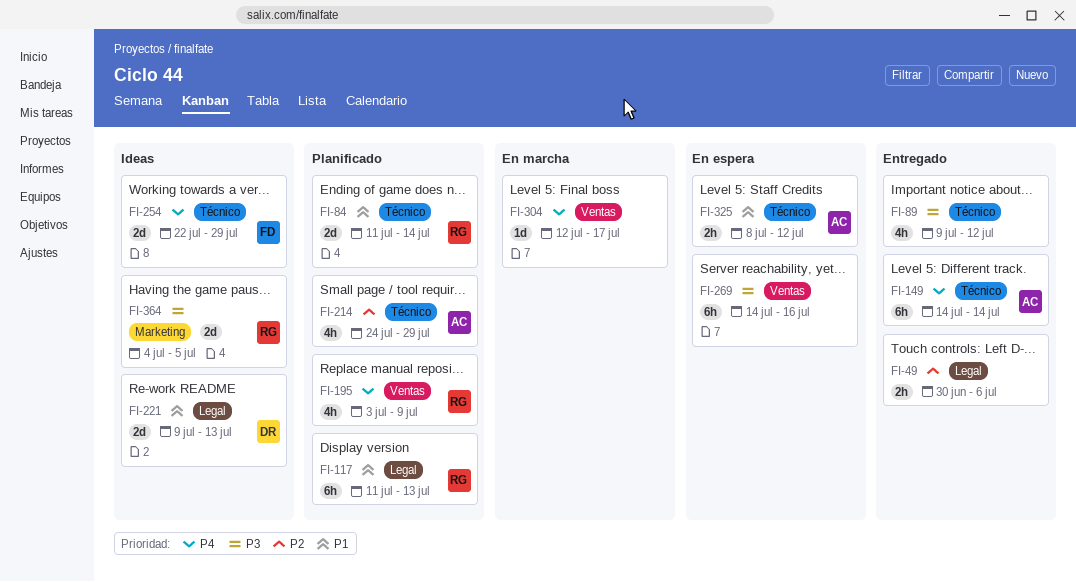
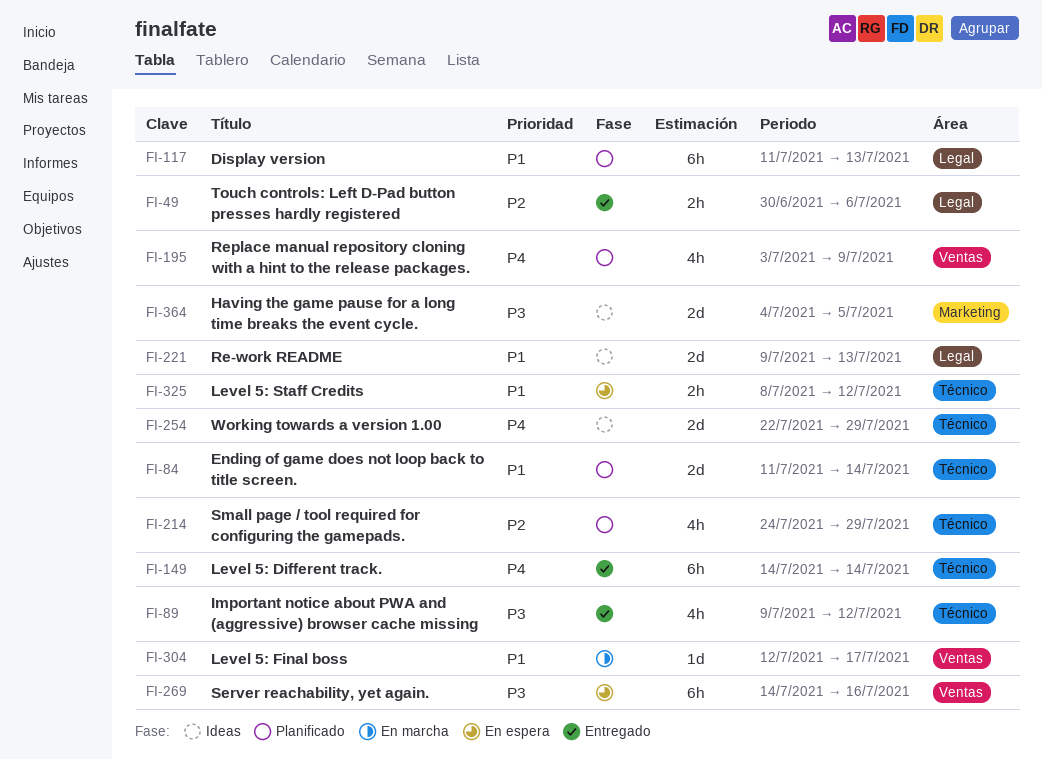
FI-304, priority: P4 -> P1

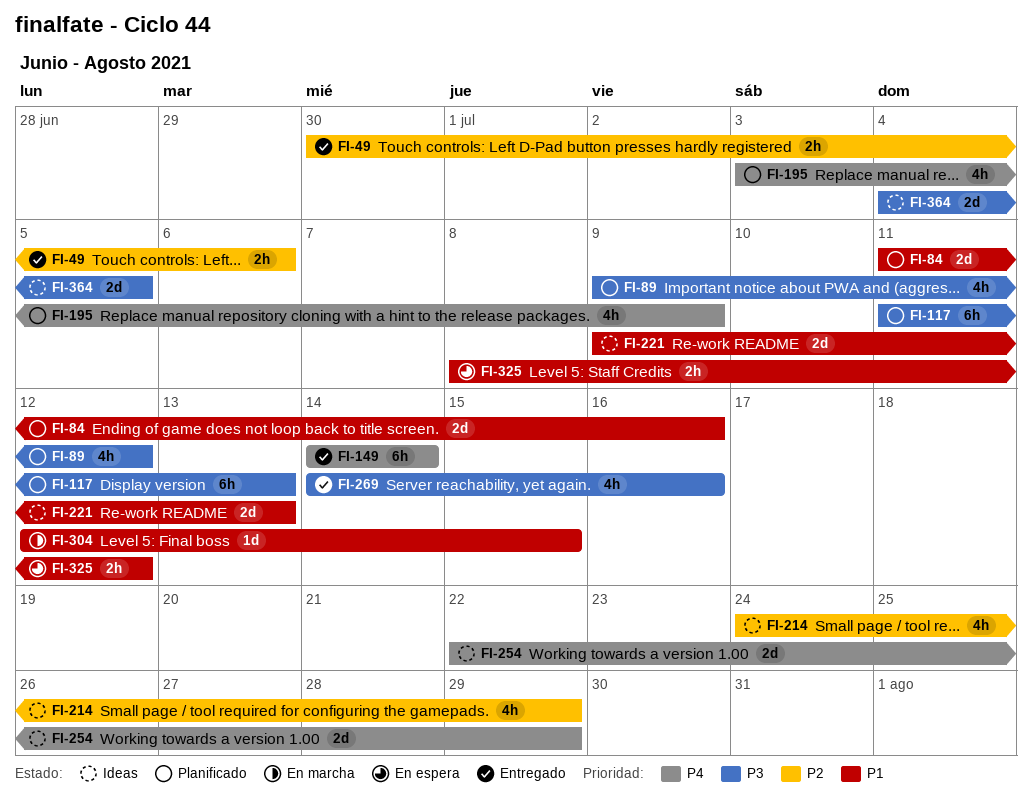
FI-84, due: Jul 14 -> Jul 16
FI-89, status: Entregado -> Planificado
FI-117, priority: P1 -> P3
FI-214, status: Planificado -> Ideas
FI-269, status: En espera -> Entregado
FI-269, estimate: 6h -> 4h
FI-304, due: Jul 17 -> Jul 15

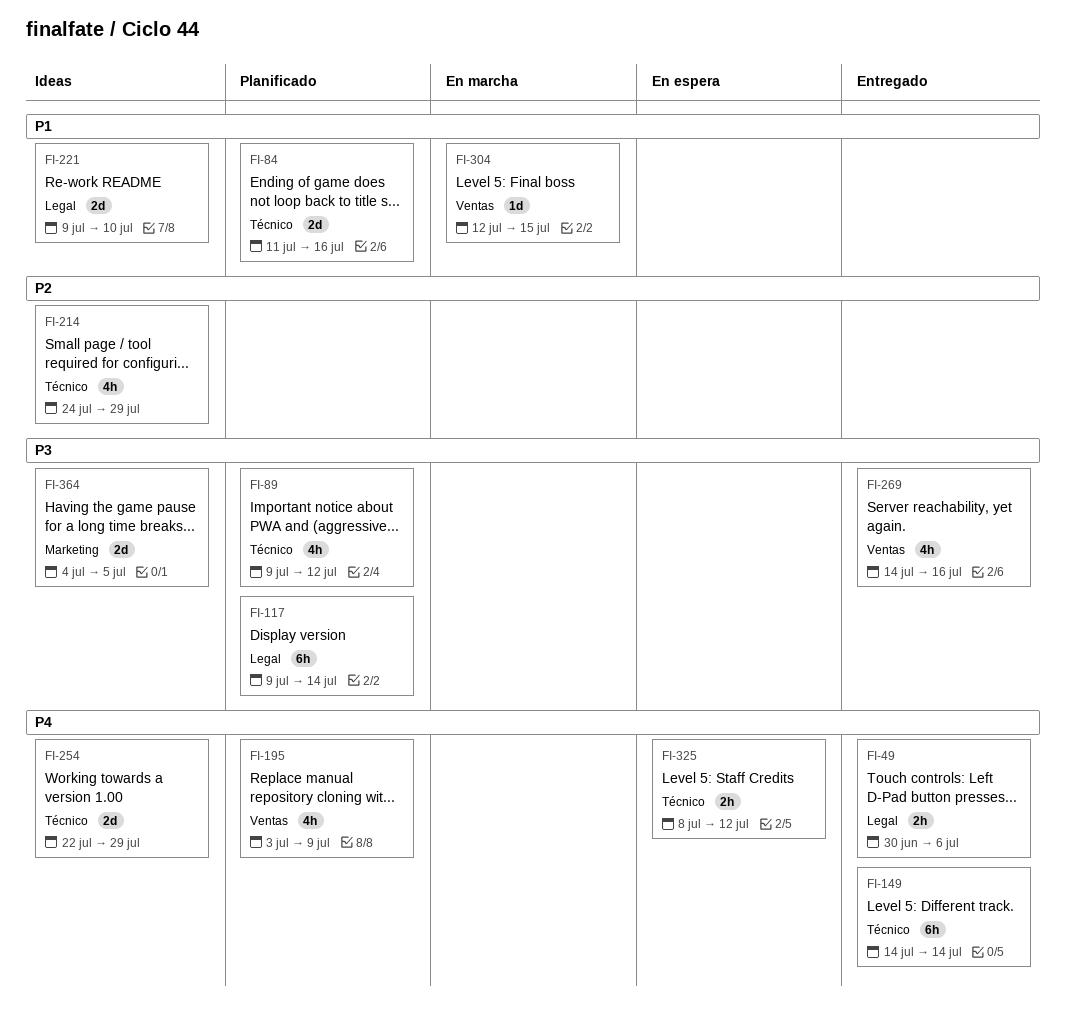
FI-49, priority: P2 -> P4
FI-117, start: Jul 11 -> Jul 9
FI-117, due: Jul 13 -> Jul 14
FI-221, due: Jul 13 -> Jul 10
FI-325, priority: P1 -> P4

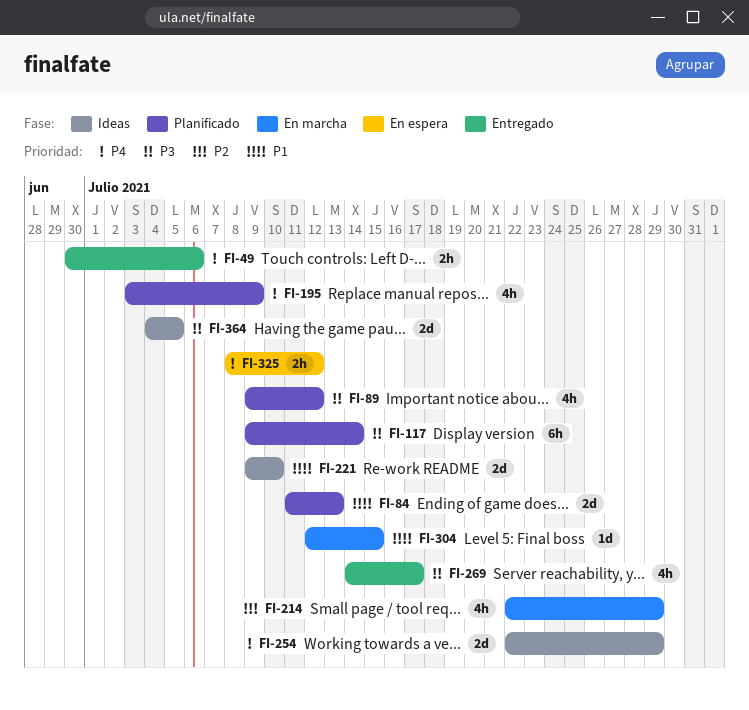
FI-84, due: Jul 16 -> Jul 13
FI-149: present -> none
FI-214, status: Ideas -> En marcha
FI-214, start: Jul 24 -> Jul 22
FI-269, due: Jul 16 -> Jul 17

